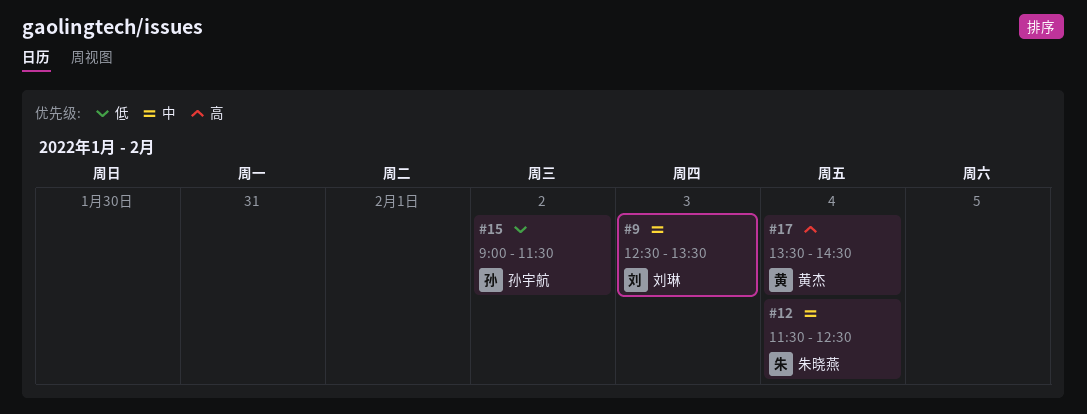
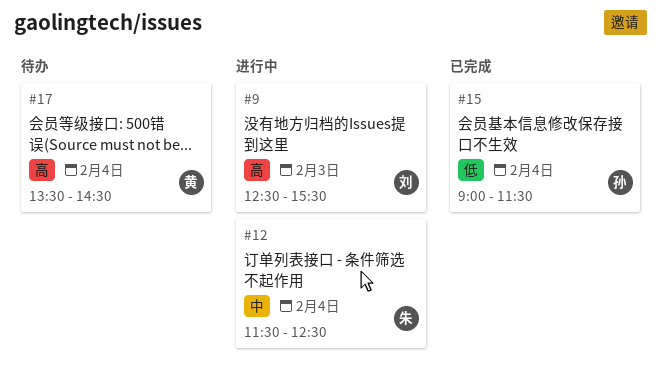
#9, priority: 中 -> 高
#9, ends: 13:30 -> 15:30
#15, day: Feb 2 -> Feb 4

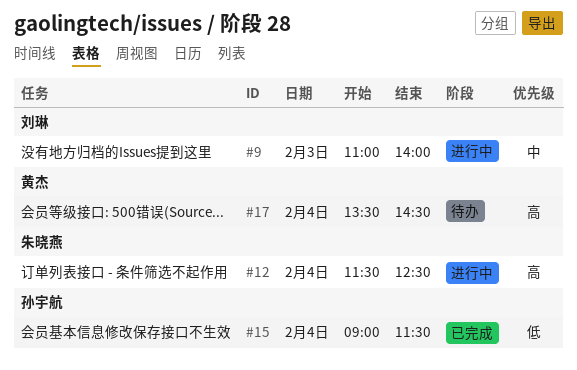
#9, priority: 高 -> 中
#9, begins: 12:30 -> 11:00
#9, ends: 15:30 -> 14:00
#12, priority: 中 -> 高

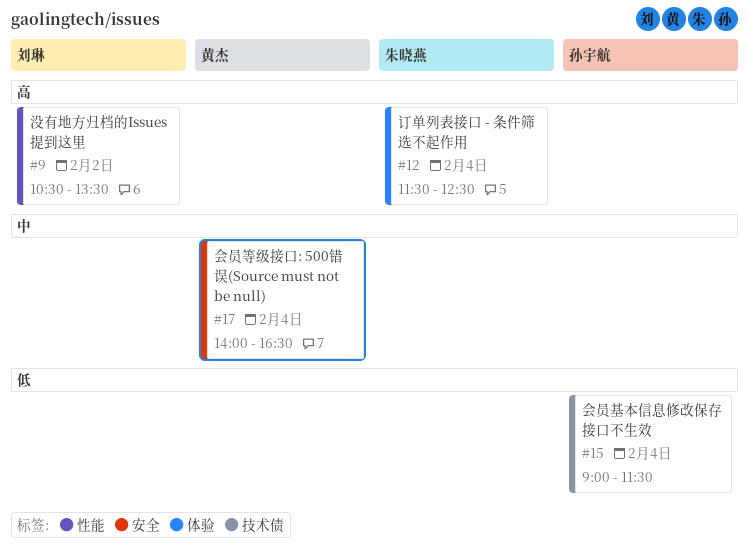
#9, priority: 中 -> 高
#9, day: Feb 3 -> Feb 2
#9, begins: 11:00 -> 10:30
#9, ends: 14:00 -> 13:30
#17, priority: 高 -> 中
#17, begins: 13:30 -> 14:00
#17, ends: 14:30 -> 16:30

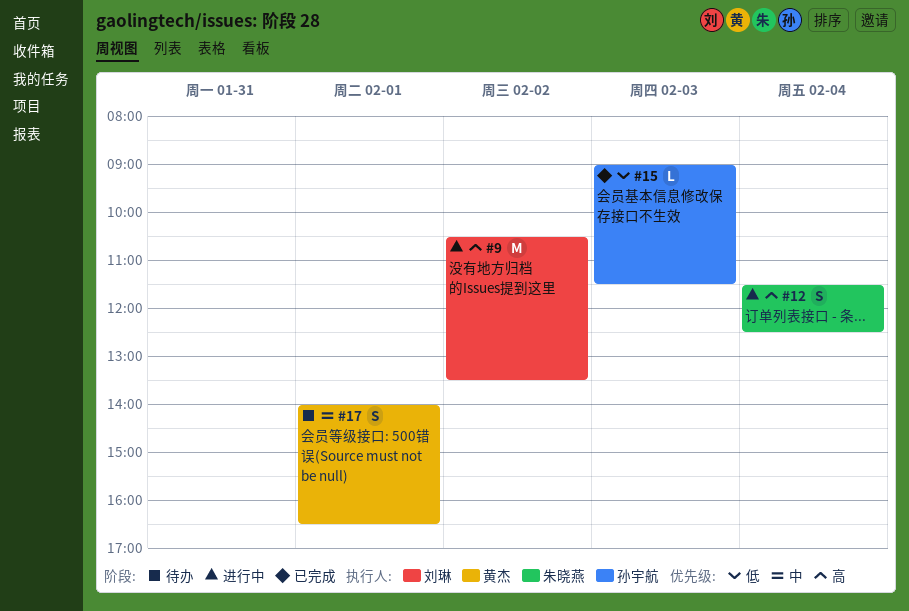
#15, day: Feb 4 -> Feb 3
#17, day: Feb 4 -> Feb 1

